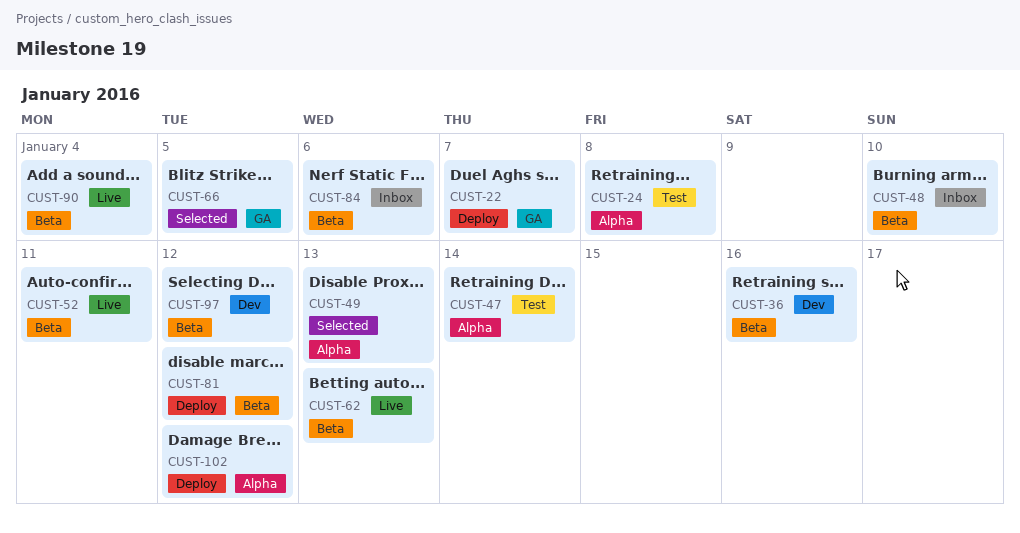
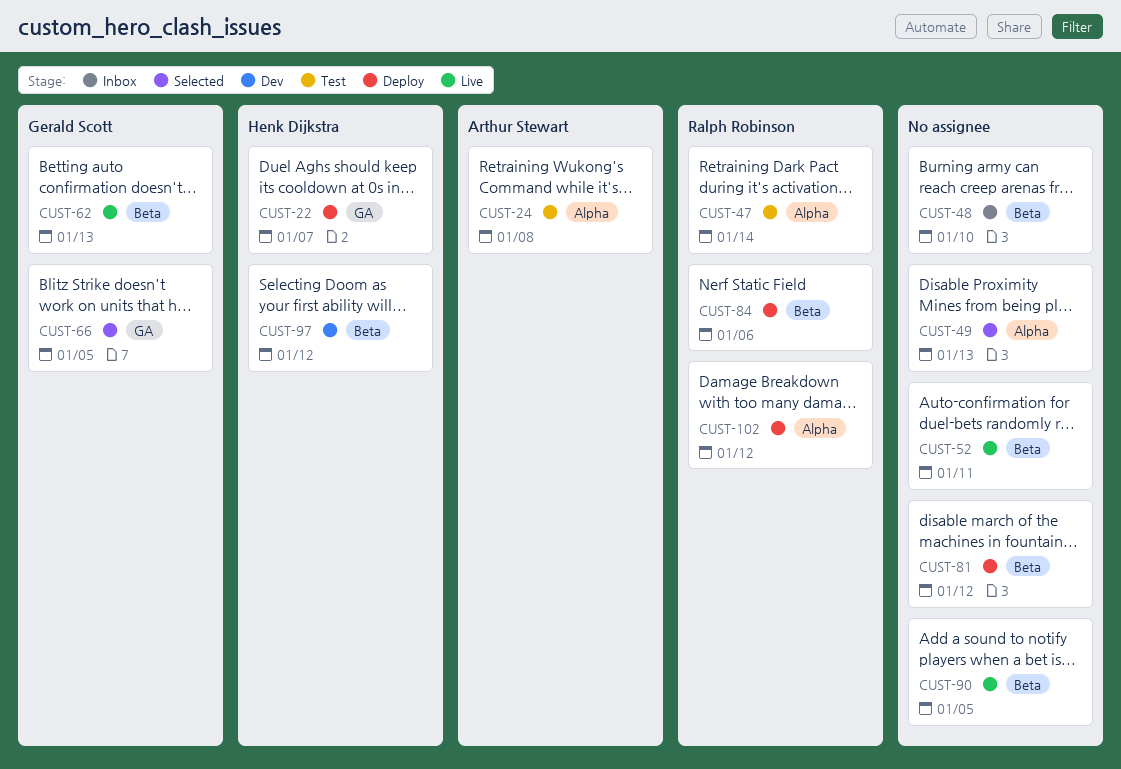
CUST-36: present -> none
CUST-84, status: Inbox -> Deploy
CUST-90, due: Jan 4 -> Jan 5

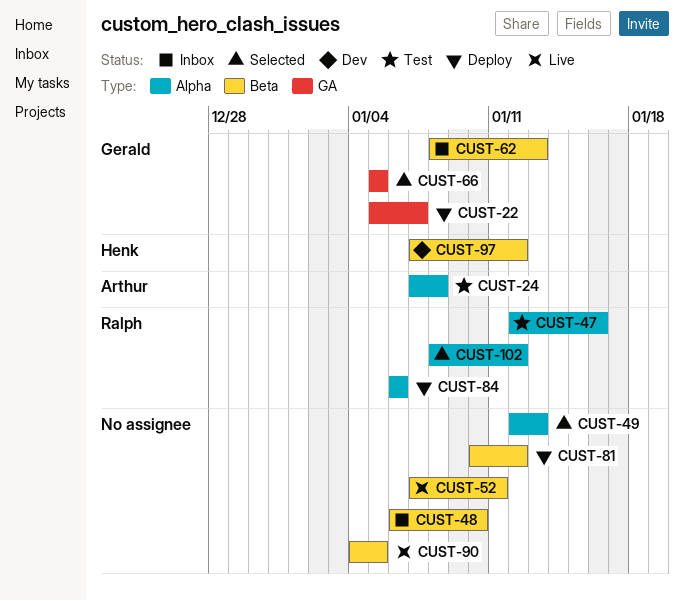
CUST-22, owner: Henk Dijkstra -> Gerald Scott
CUST-47, due: Jan 14 -> Jan 16
CUST-62, status: Live -> Inbox
CUST-84, label: Beta -> Alpha
CUST-102, status: Deploy -> Selected

